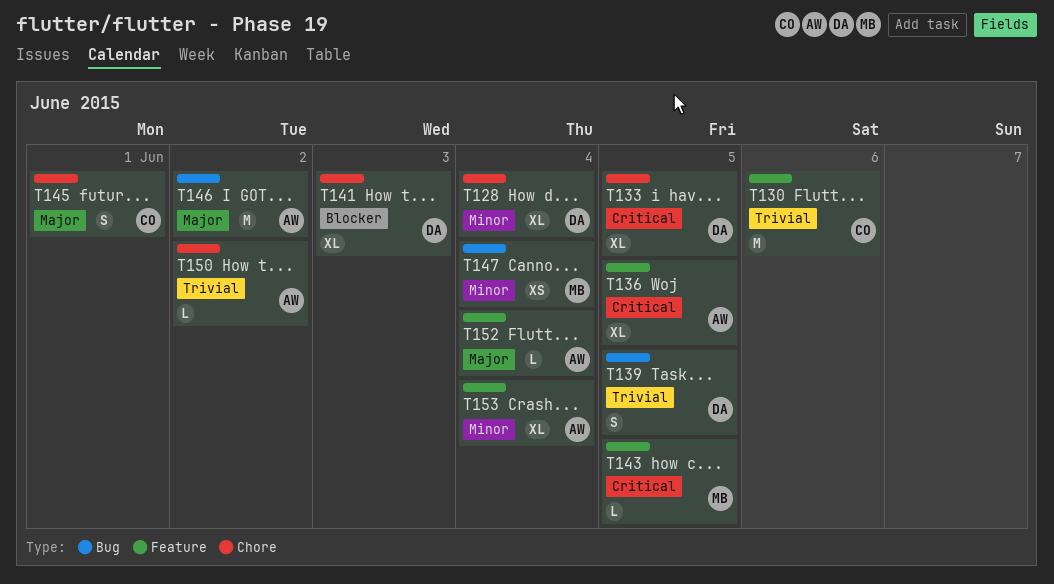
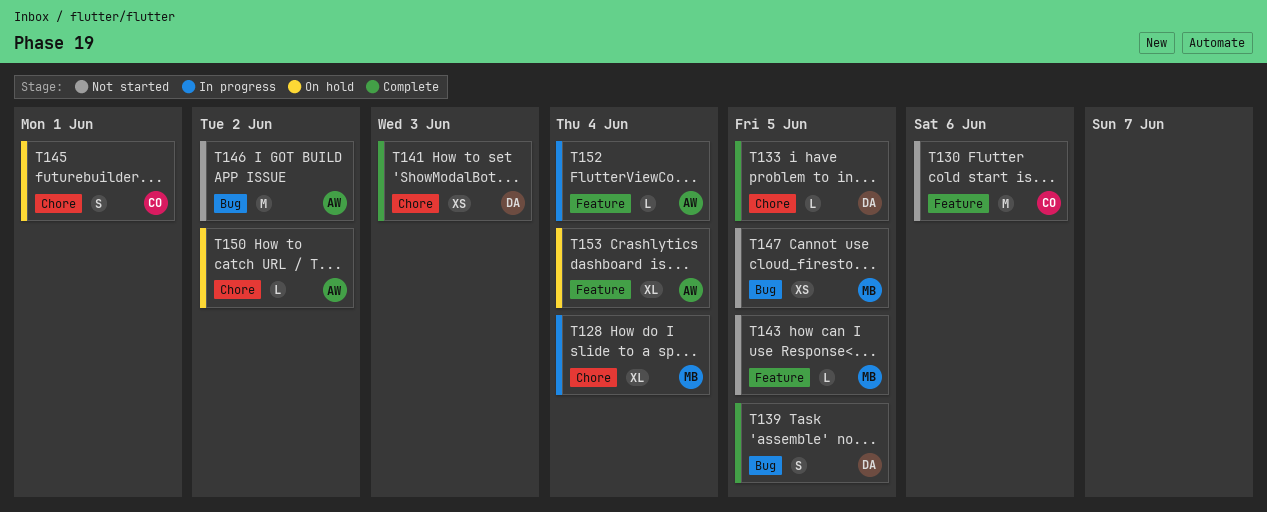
T128, owner: DA -> MB
T133, estimate: XL -> L
T136: present -> none
T141, estimate: XL -> XS
T147, due: Jun 4 -> Jun 5

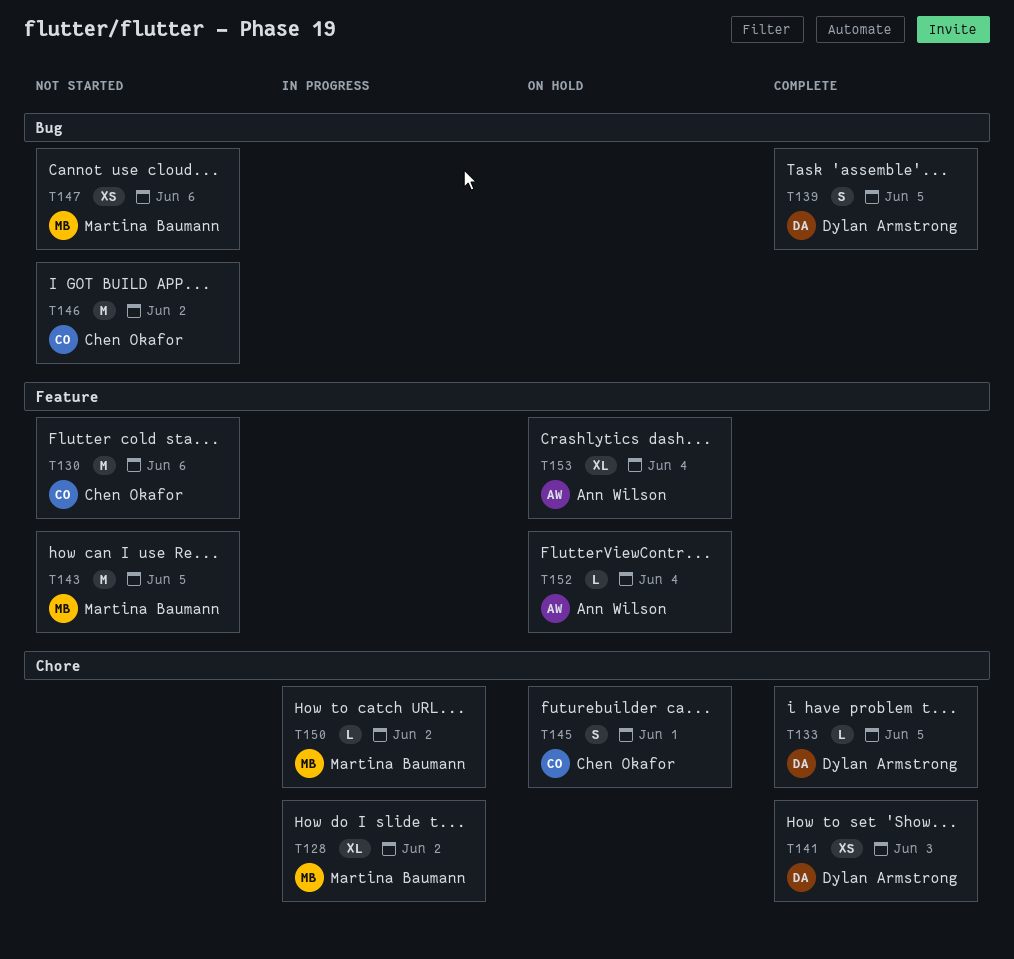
T128, due: Jun 4 -> Jun 2
T143, estimate: L -> M
T146, owner: Ann Wilson -> Chen Okafor
T147, due: Jun 5 -> Jun 6
T150, status: On hold -> In progress
T150, owner: Ann Wilson -> Martina Baumann
T152, status: In progress -> On hold

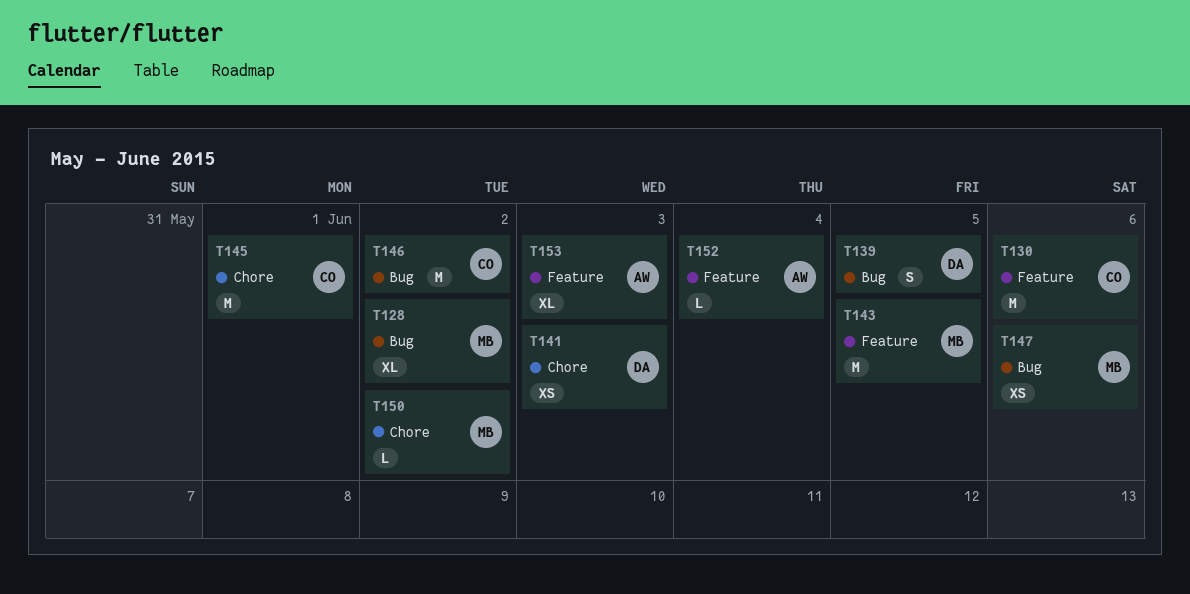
T128, label: Chore -> Bug
T133: present -> none
T145, estimate: S -> M
T153, due: Jun 4 -> Jun 3

